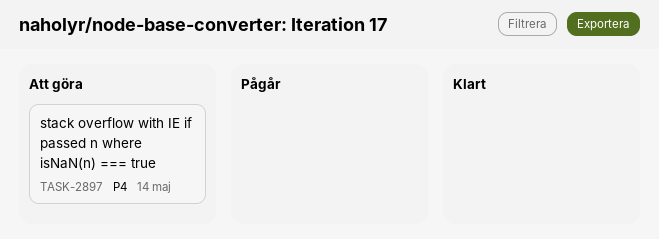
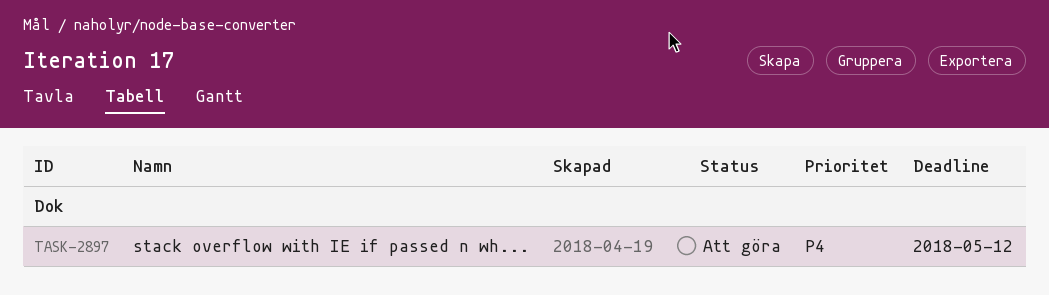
TASK-2897, due: May 14 -> May 12

